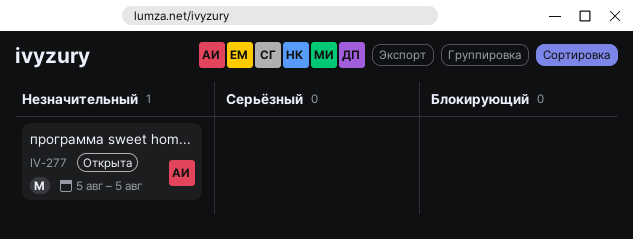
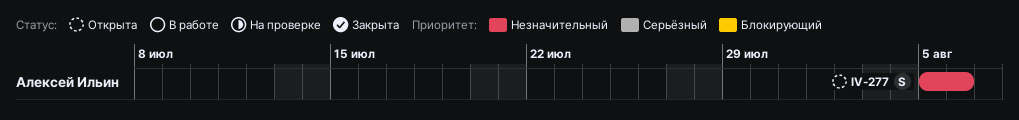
IV-277, estimate: M -> S
IV-277, due: Aug 5 -> Aug 6

